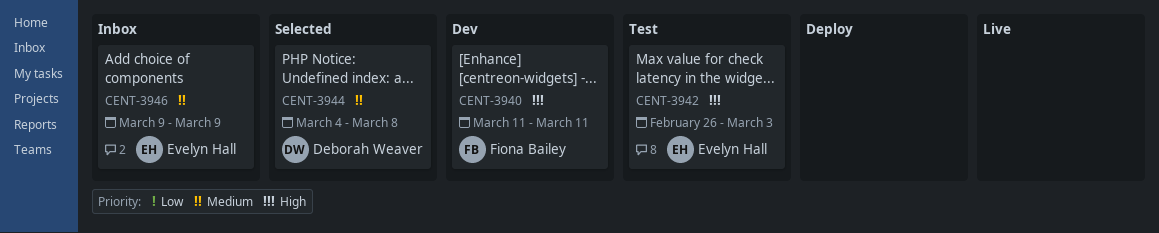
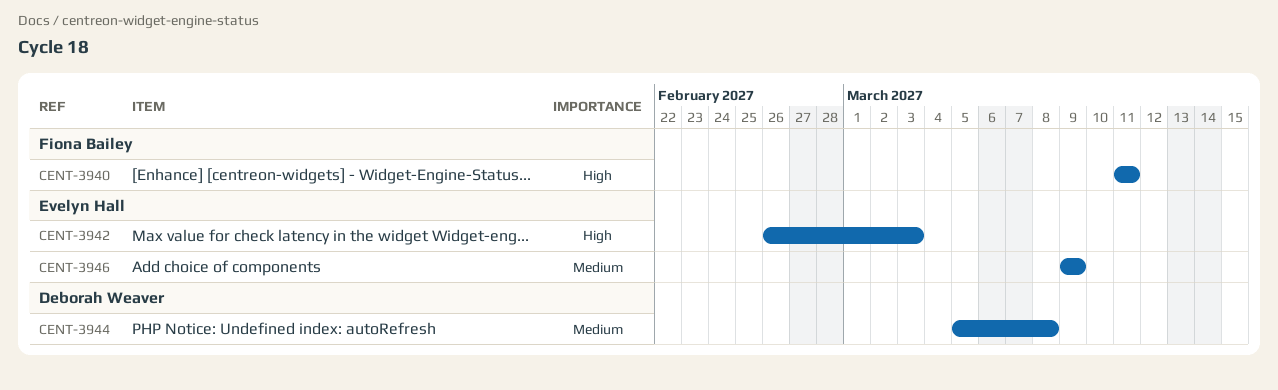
CENT-3944, start: Mar 4 -> Mar 5

